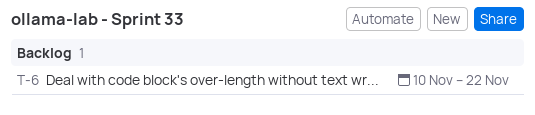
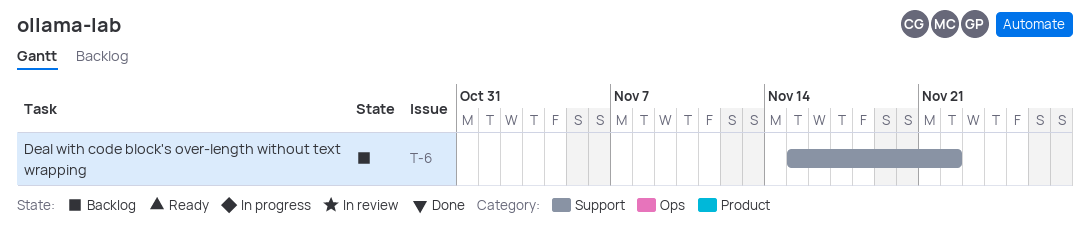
T-6, start: Nov 10 -> Nov 15

